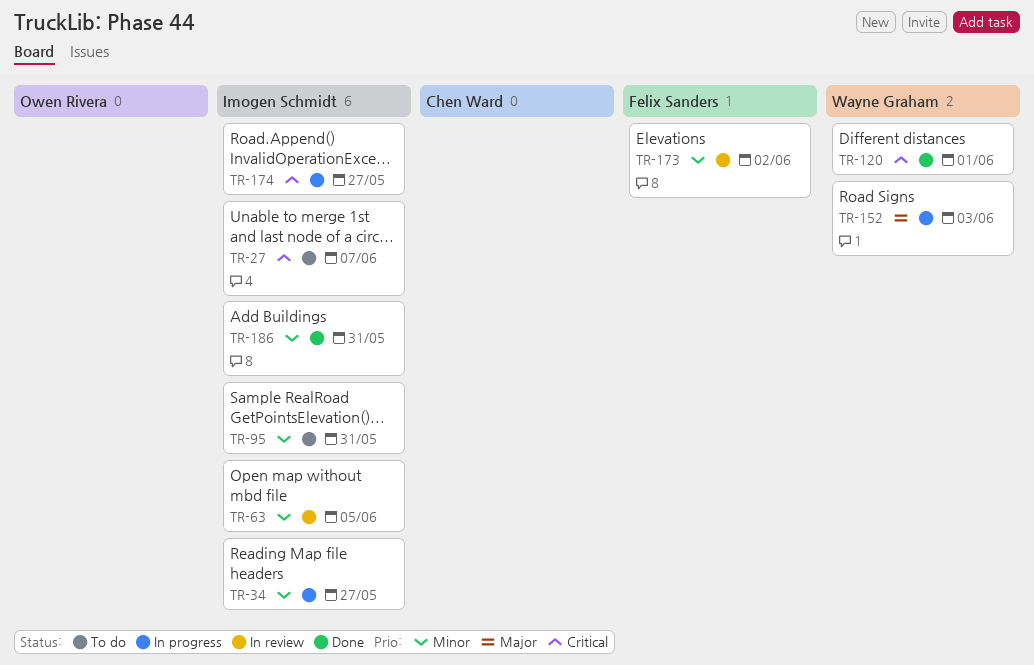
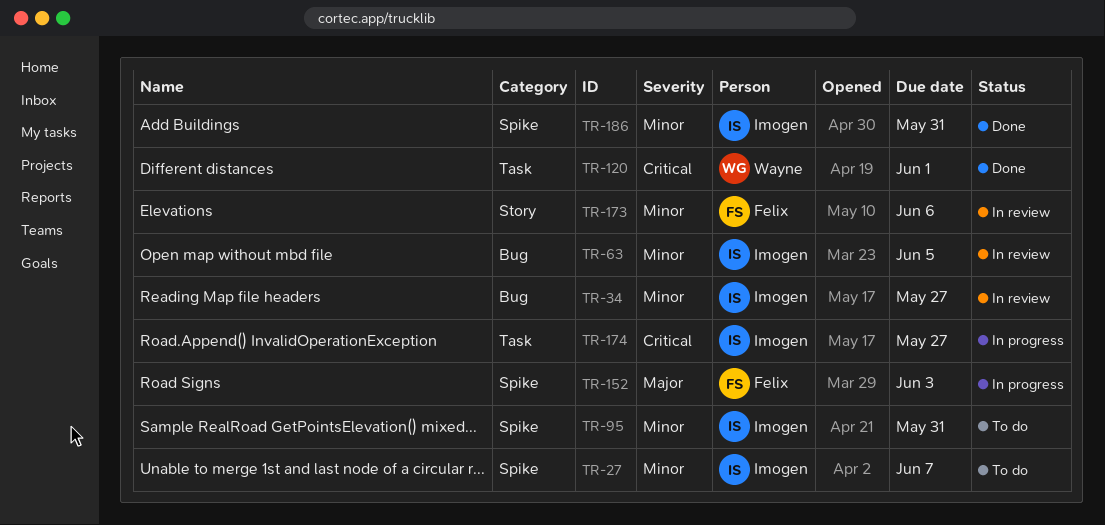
TR-27, priority: Critical -> Minor
TR-34, status: In progress -> In review
TR-152, owner: Wayne Graham -> Felix Sanders
TR-173, due: Jun 2 -> Jun 6

